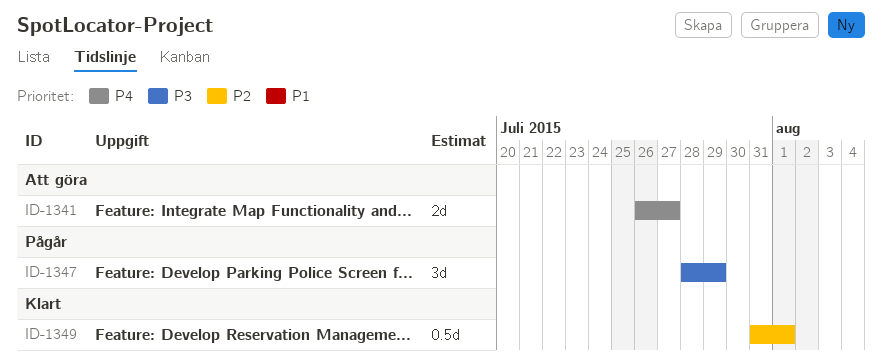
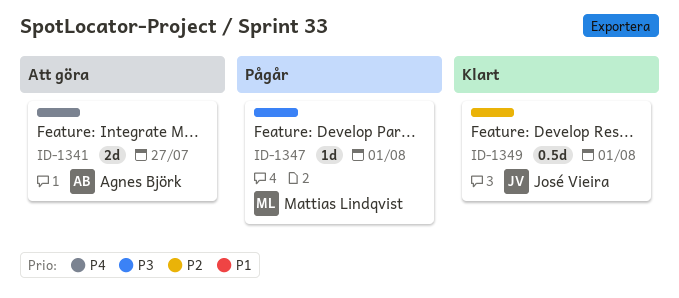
ID-1347, estimate: 3d -> 1d
ID-1347, due: Jul 29 -> Aug 1

